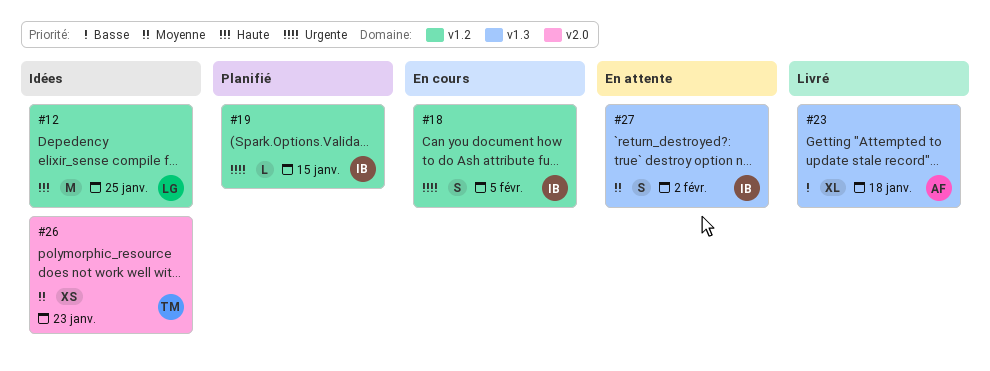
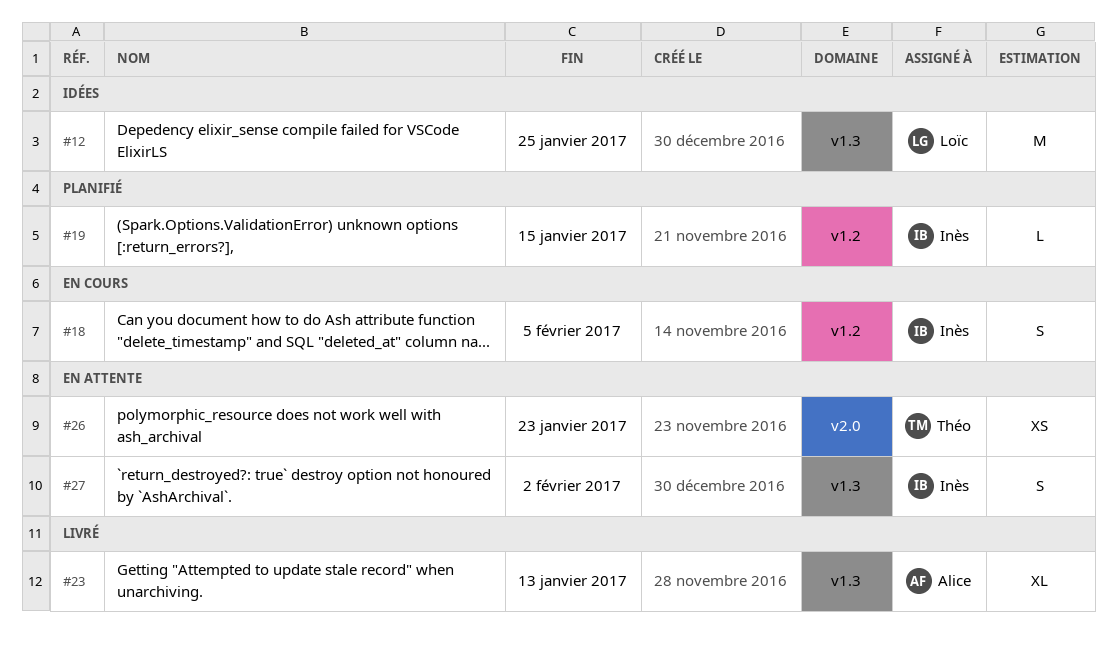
#12, label: v1.2 -> v1.3
#23, due: Jan 18 -> Jan 13
#26, status: Idées -> En attente

